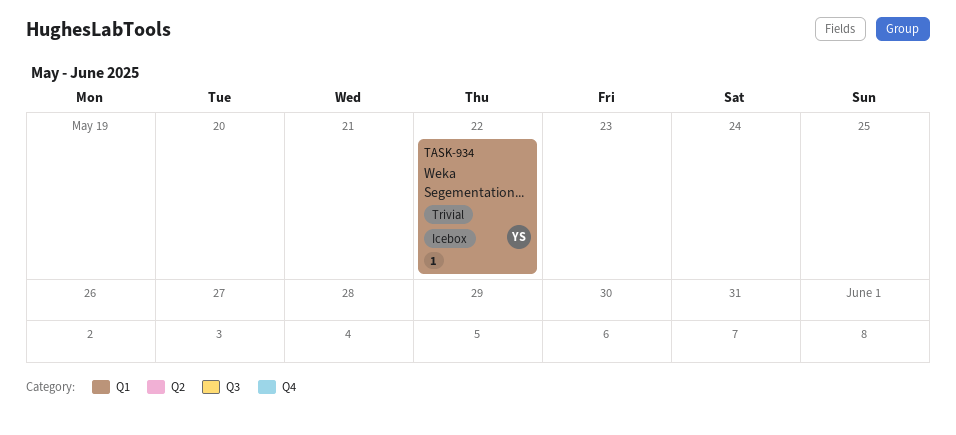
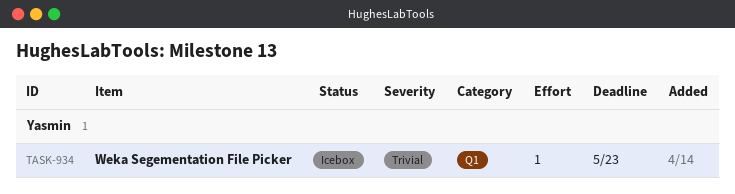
TASK-934, due: May 22 -> May 23

